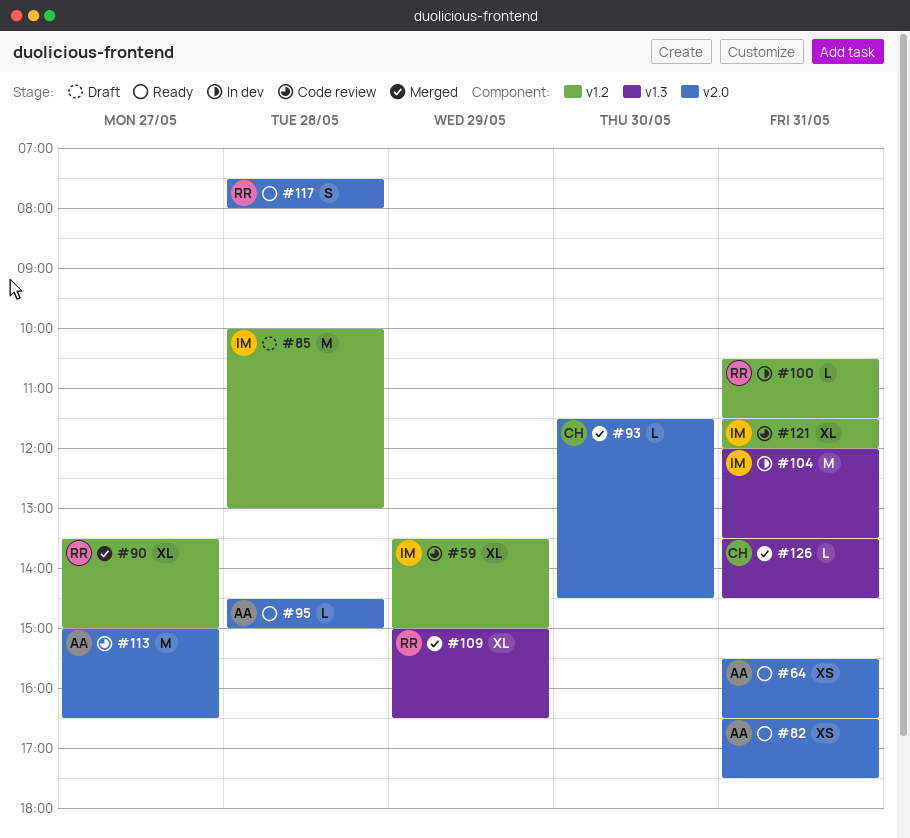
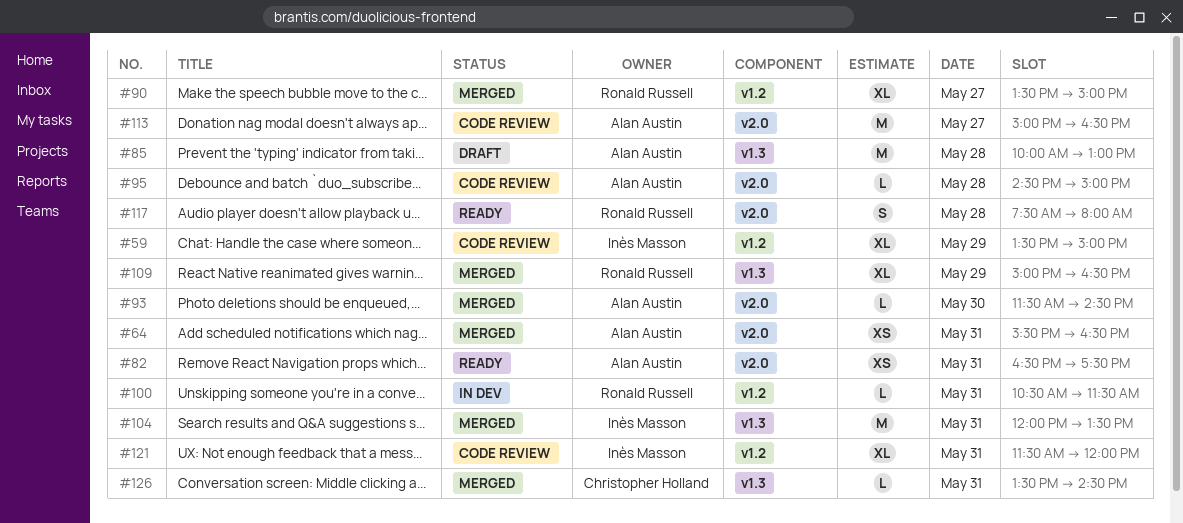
#64, status: Ready -> Merged
#85, owner: Inès Masson -> Alan Austin
#85, label: v1.2 -> v1.3
#93, owner: Christopher Holland -> Alan Austin
#95, status: Ready -> Code review
#104, status: In dev -> Merged

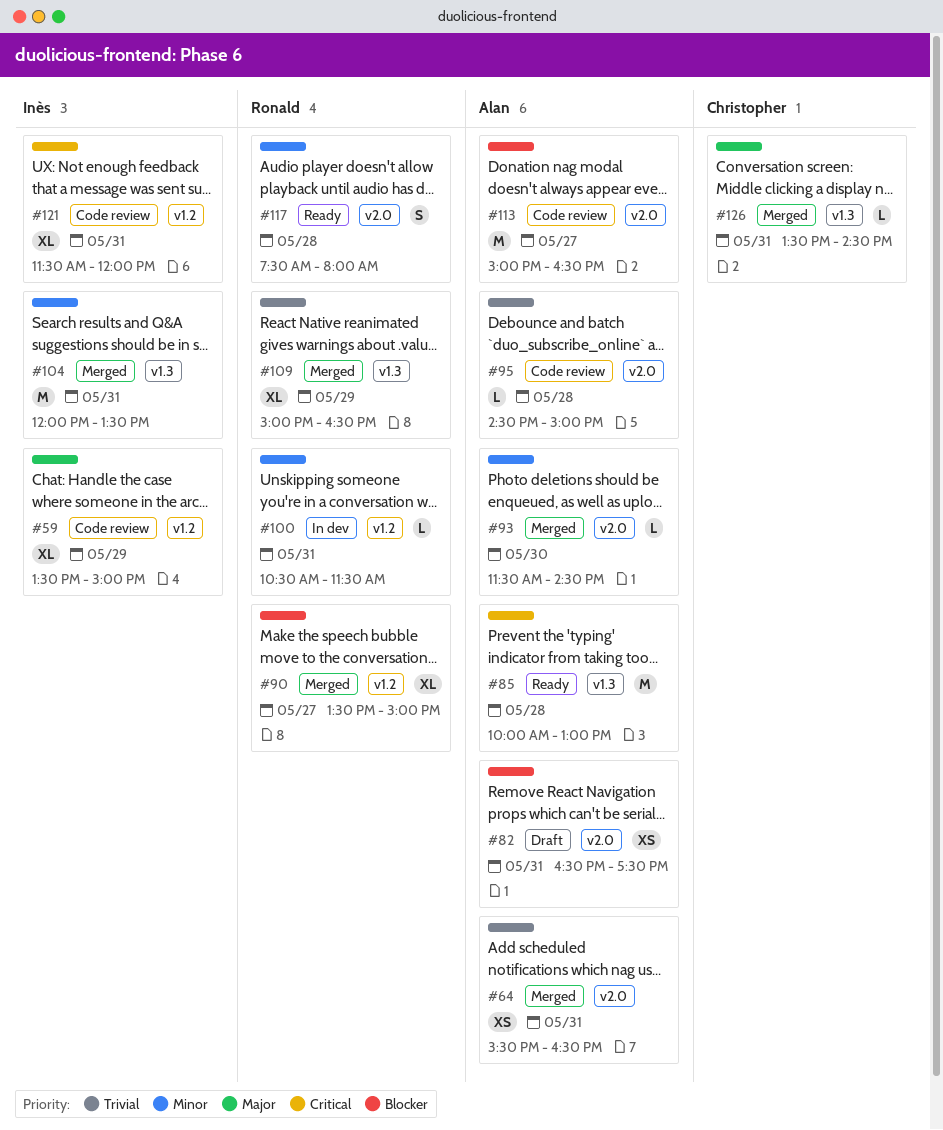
#82, status: Ready -> Draft
#85, status: Draft -> Ready

